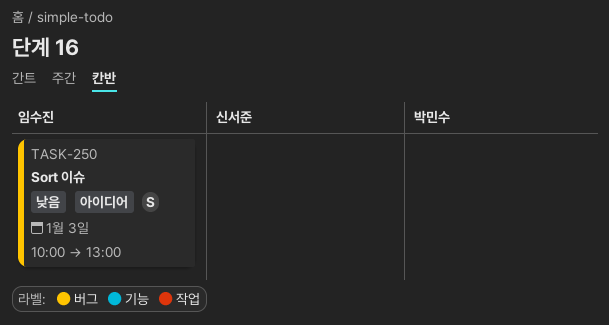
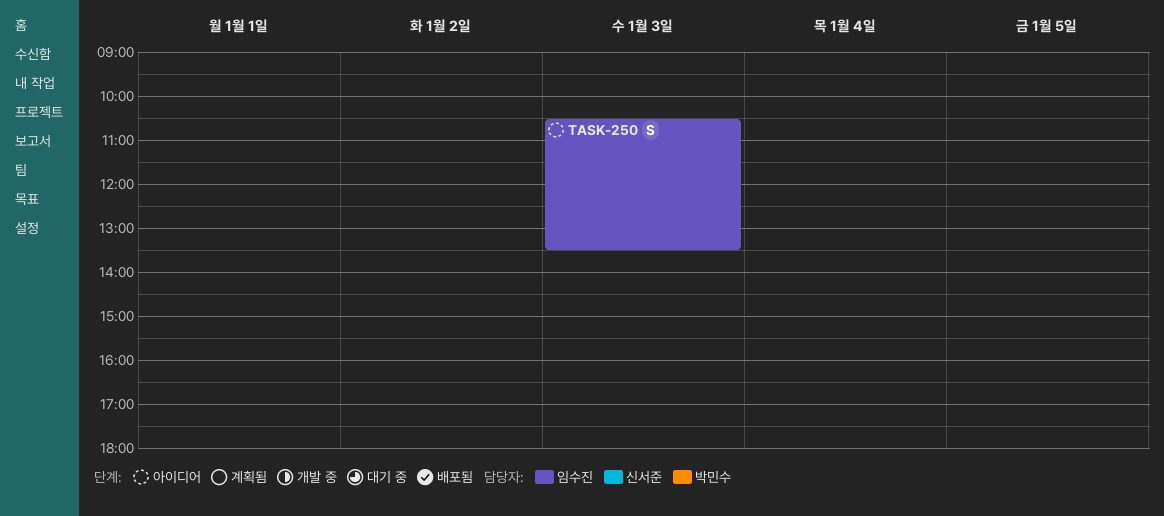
TASK-250, begins: 10:00 -> 10:30
TASK-250, ends: 13:00 -> 13:30

